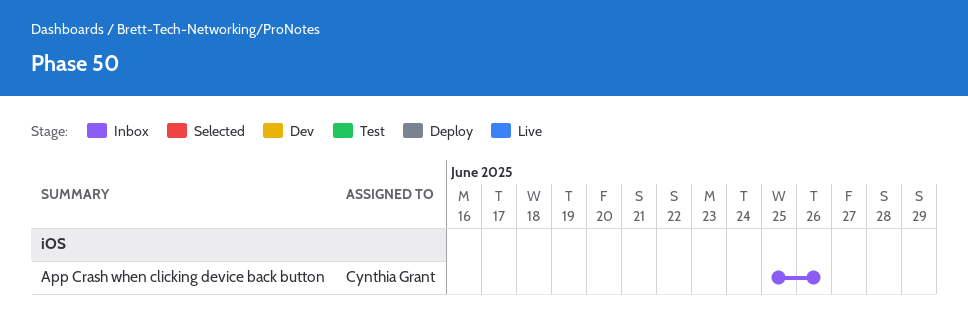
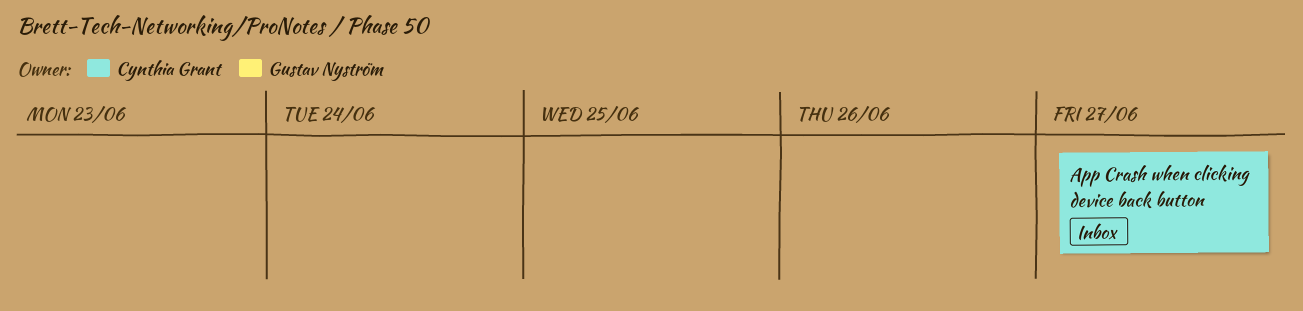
App Crash when clicking device back button, due: Jun 26 -> Jun 27

